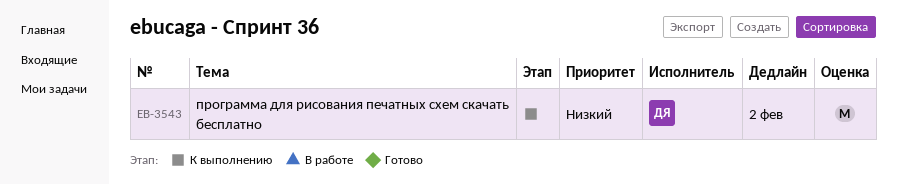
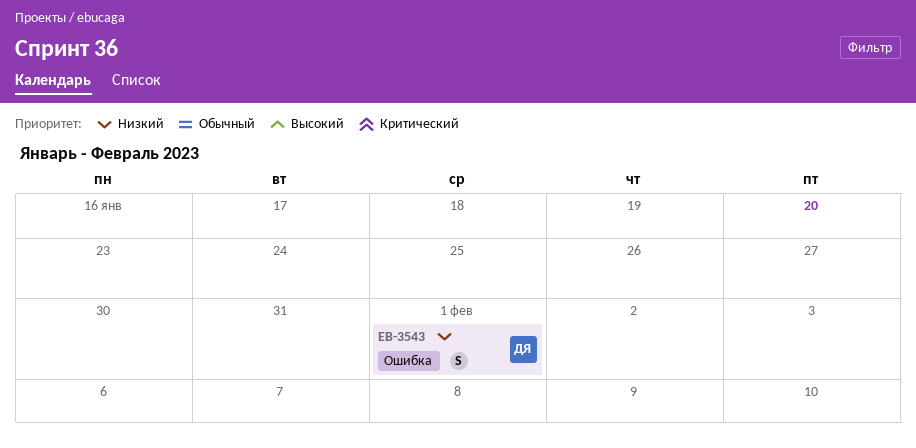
EB-3543, estimate: M -> S
EB-3543, due: Feb 2 -> Feb 1

